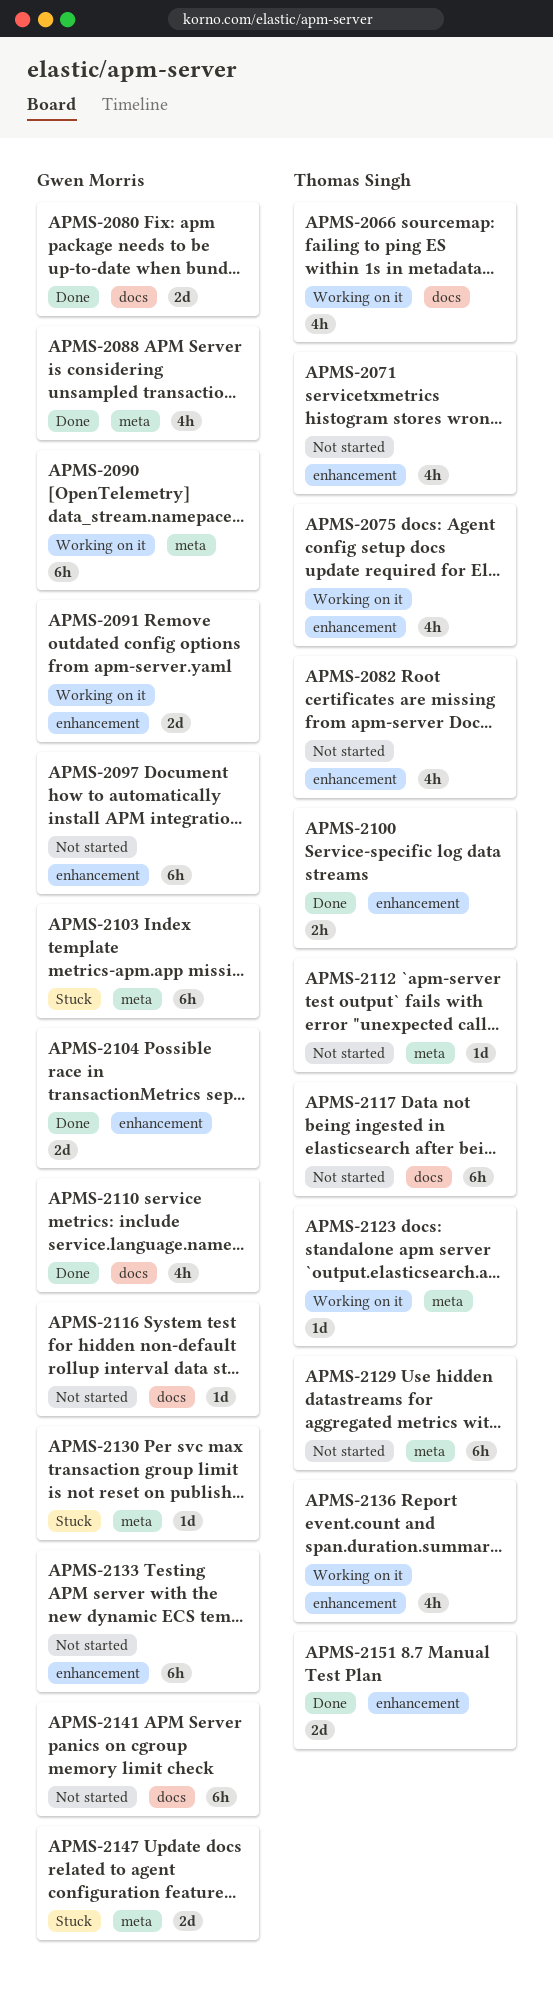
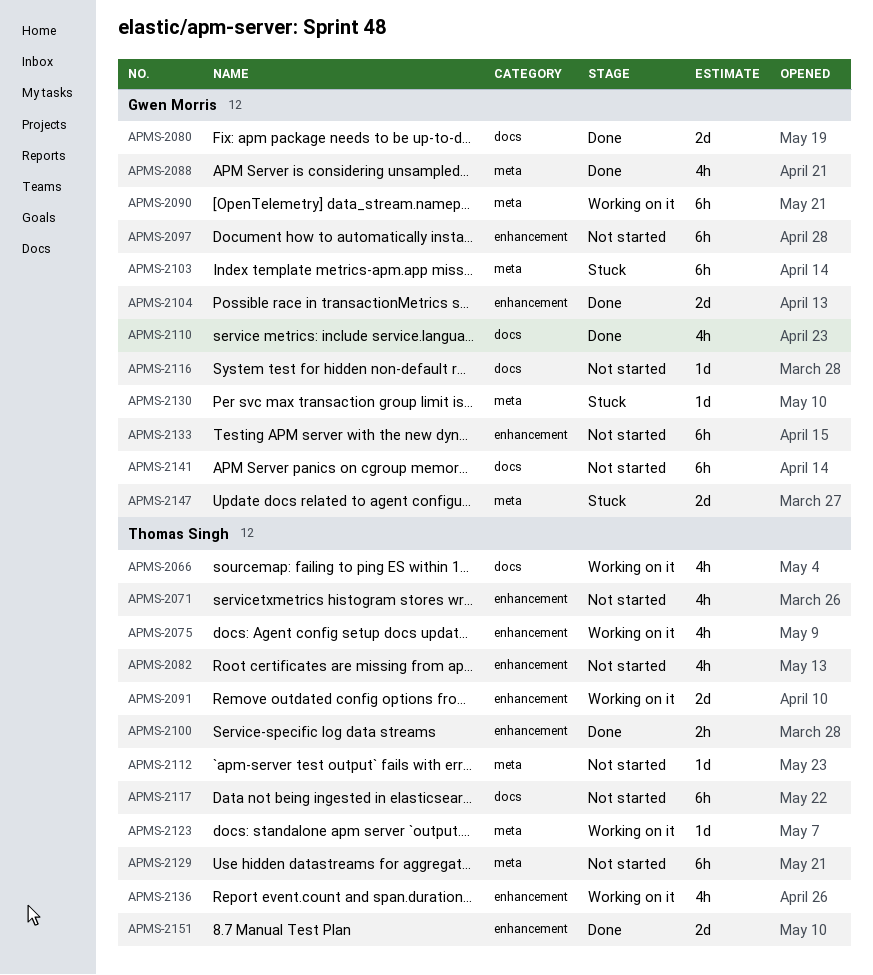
APMS-2091, owner: Gwen Morris -> Thomas Singh

